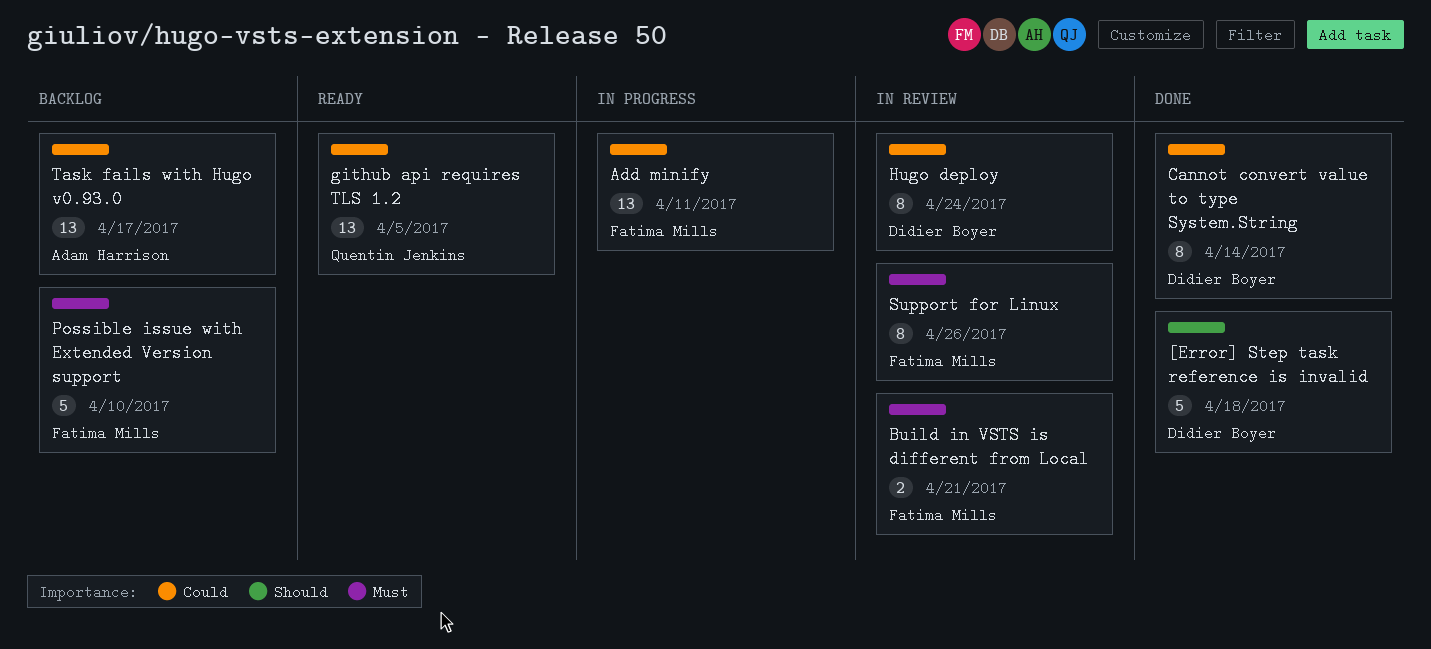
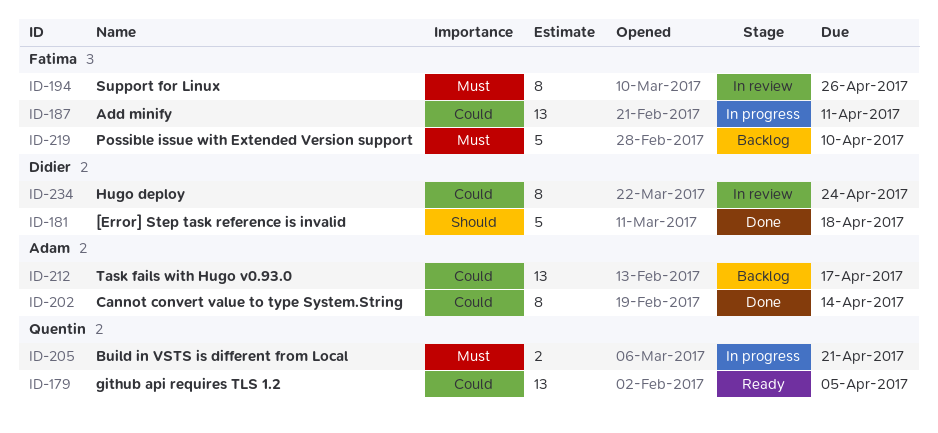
Build in VSTS is different from Local, status: In review -> In progress
Build in VSTS is different from Local, owner: Fatima Mills -> Quentin Jenkins
Cannot convert value to type System.String, owner: Didier Boyer -> Adam Harrison

